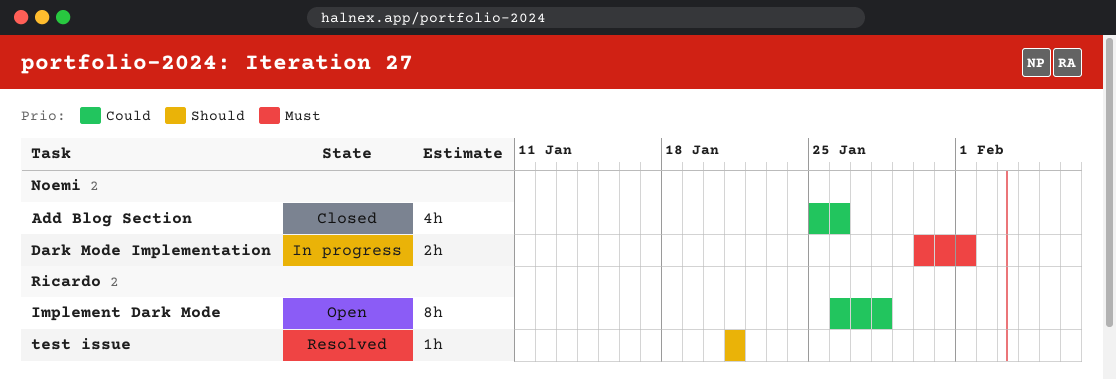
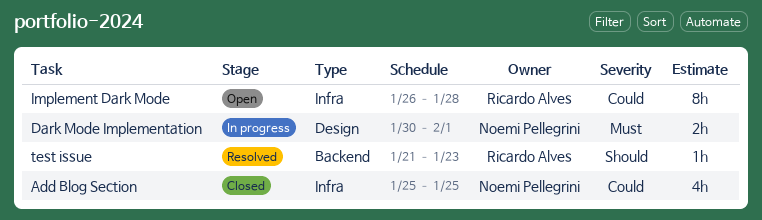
Add Blog Section, due: Jan 26 -> Jan 25
test issue, due: Jan 21 -> Jan 23

